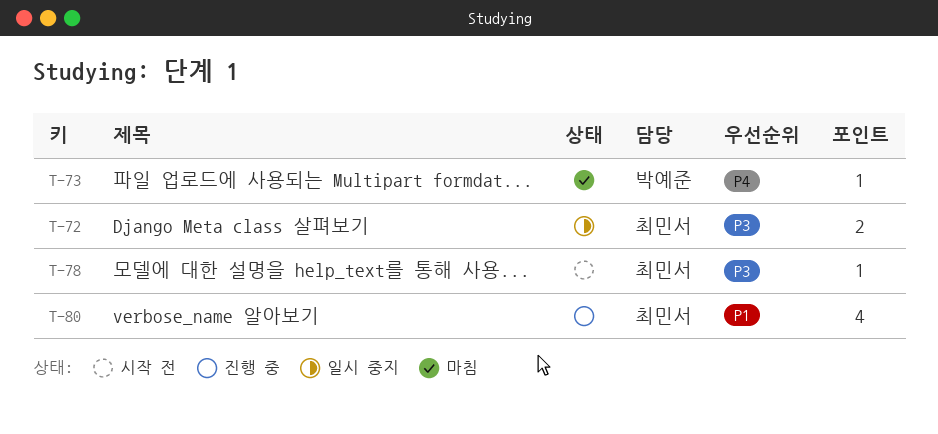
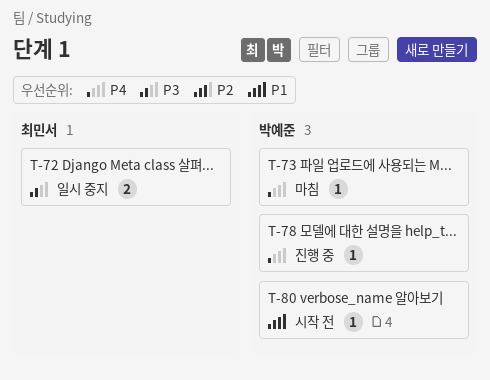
T-78, status: 시작 전 -> 진행 중
T-78, owner: 최민서 -> 박예준
T-78, priority: P3 -> P4
T-80, status: 진행 중 -> 시작 전
T-80, owner: 최민서 -> 박예준
T-80, estimate: 4 -> 1

